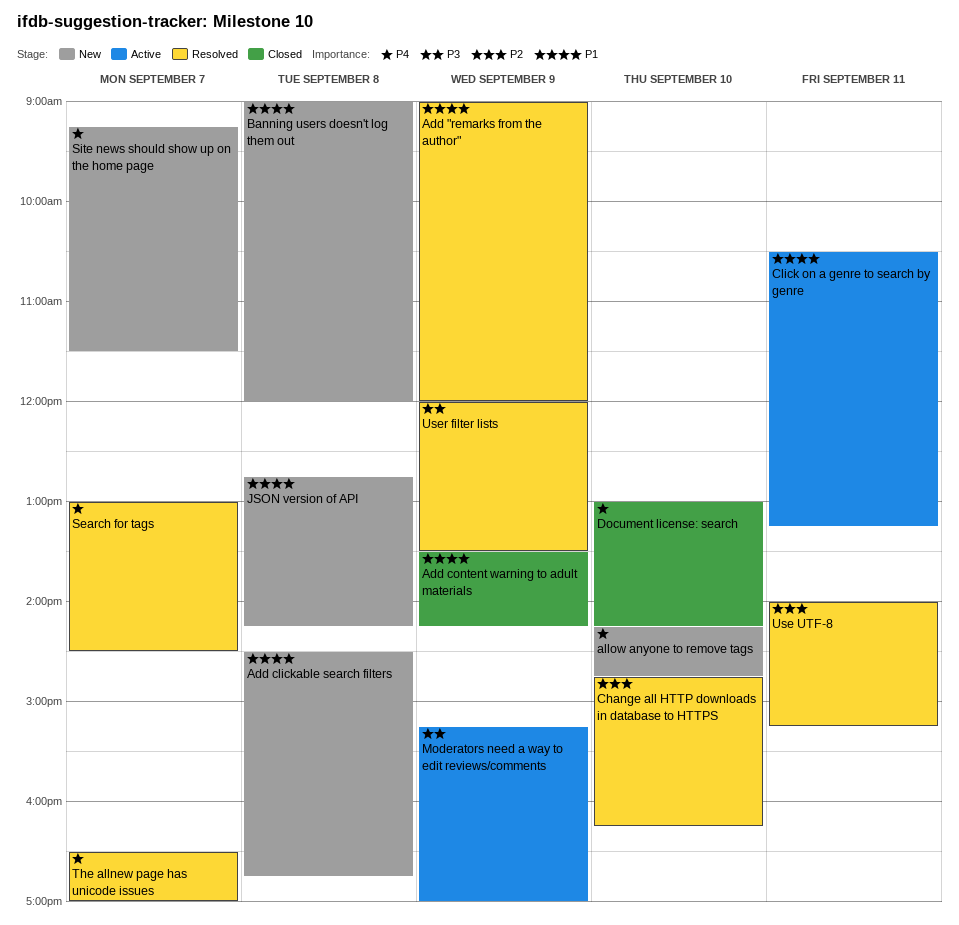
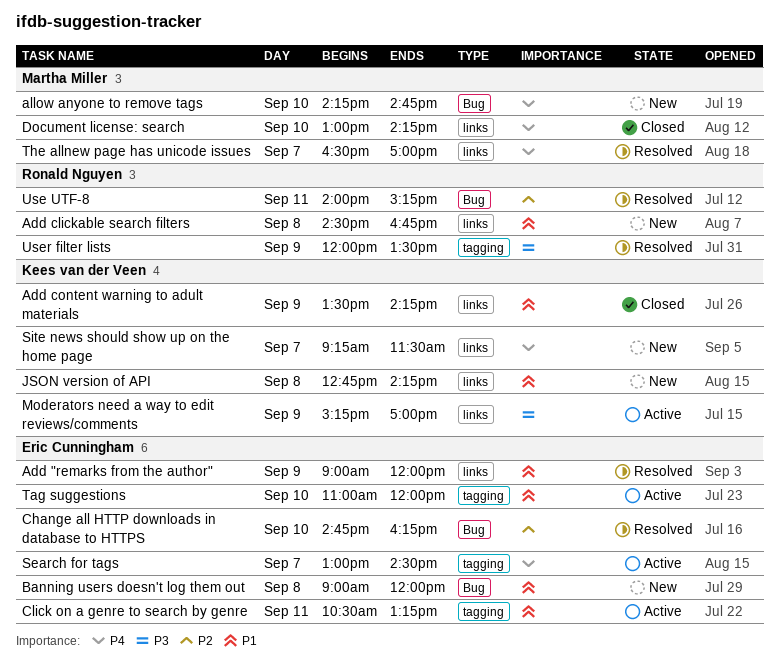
Search for tags, status: Resolved -> Active
Tag suggestions: none -> present

